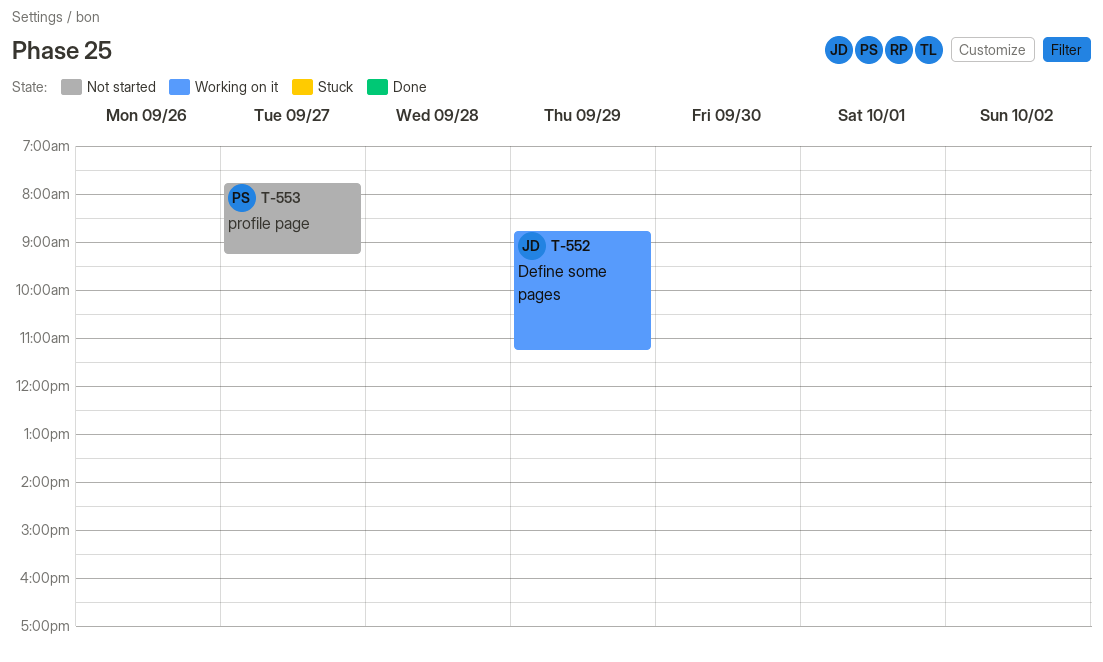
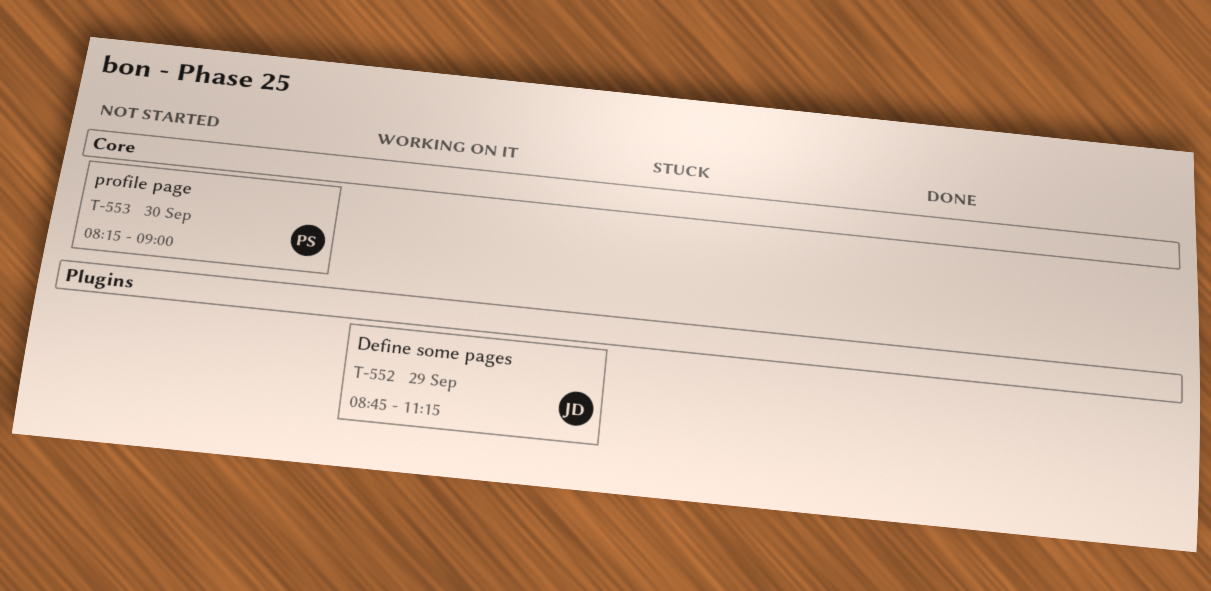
T-553, day: Sep 27 -> Sep 30
T-553, begins: 07:45 -> 08:15
T-553, ends: 09:15 -> 09:00

